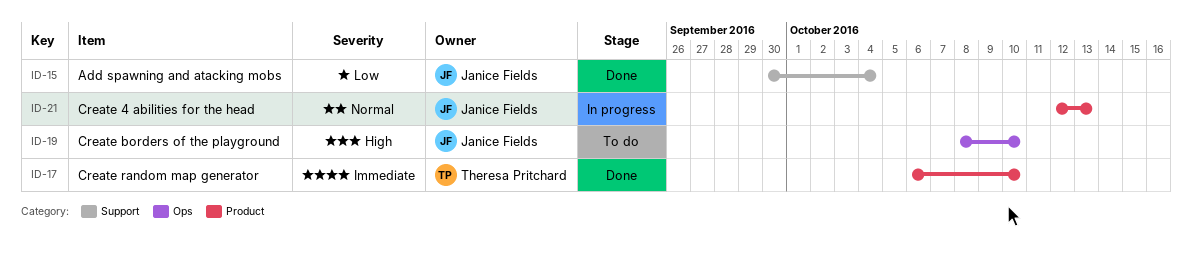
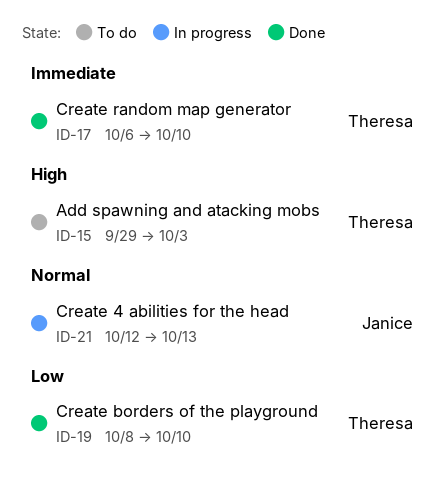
ID-15, status: Done -> To do
ID-15, owner: Janice Fields -> Theresa Pritchard
ID-15, priority: Low -> High
ID-15, start: Sep 30 -> Sep 29
ID-15, due: Oct 4 -> Oct 3
ID-19, status: To do -> Done
ID-19, owner: Janice Fields -> Theresa Pritchard
ID-19, priority: High -> Low

